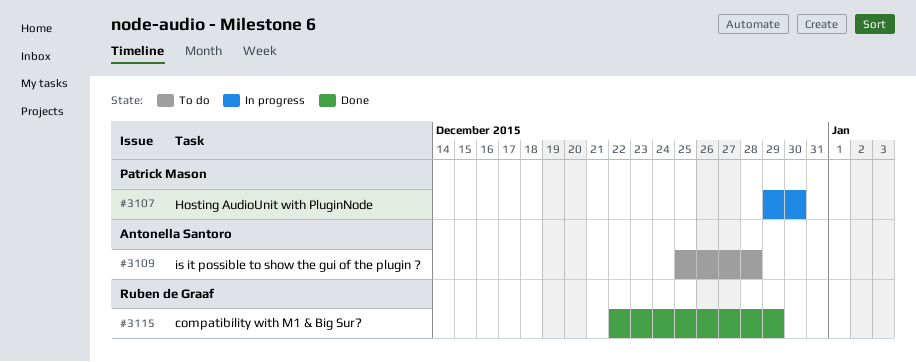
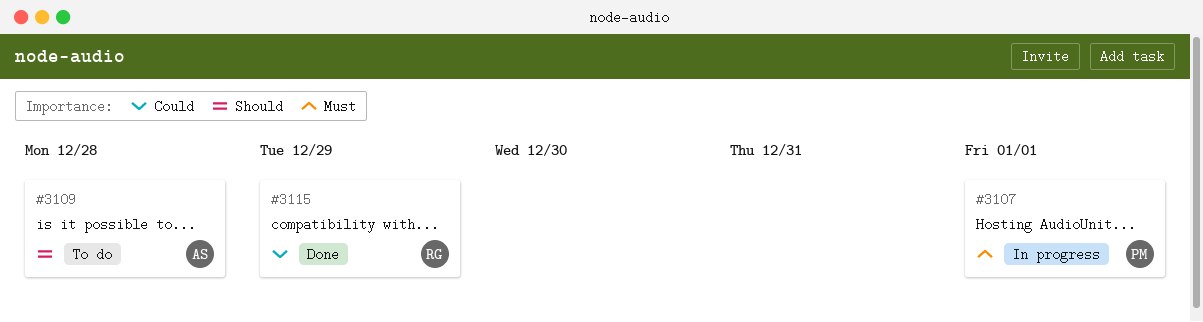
#3107, due: Dec 30 -> Jan 1

